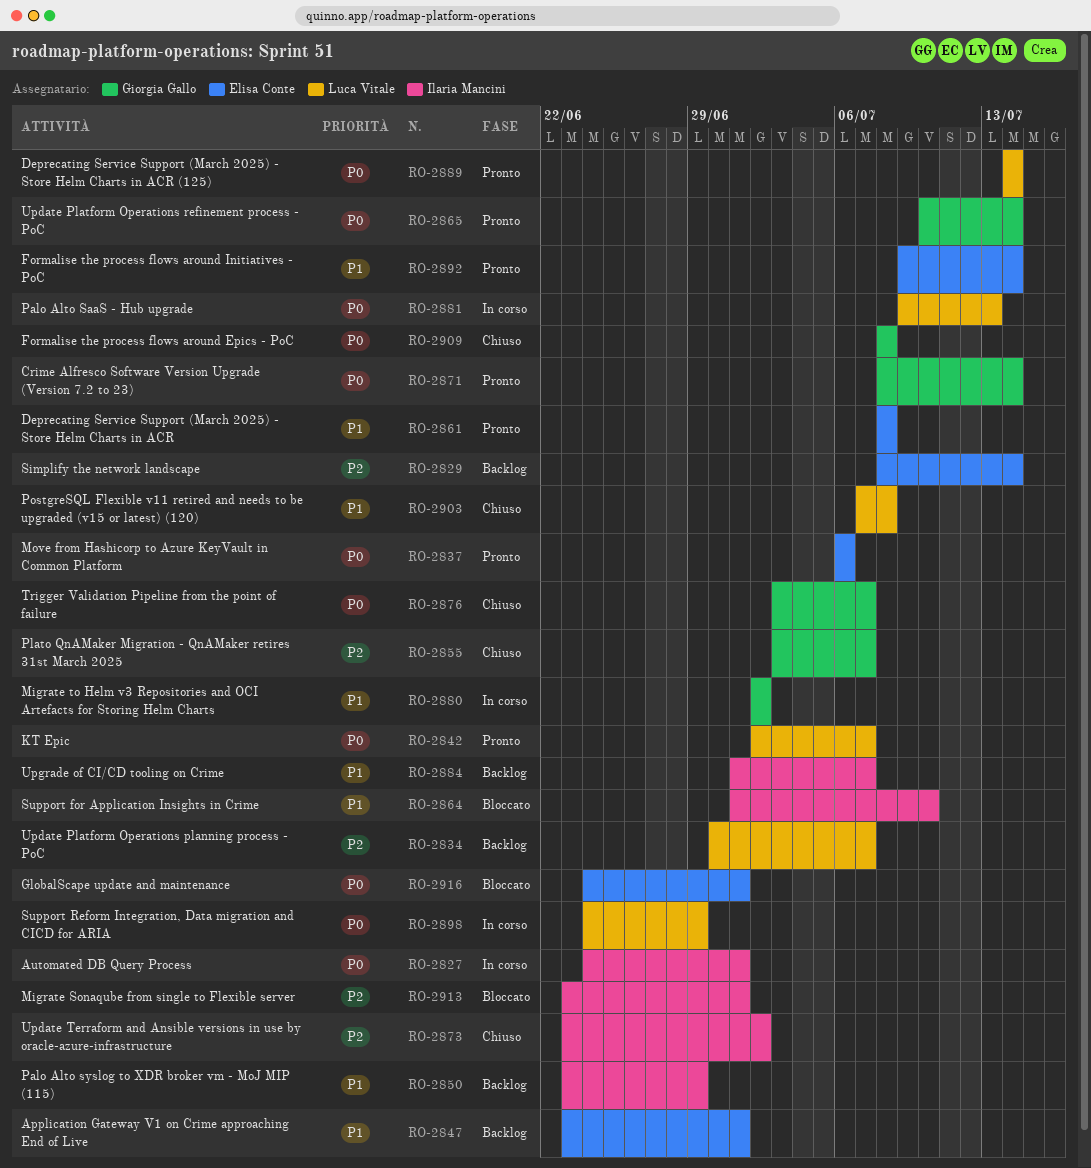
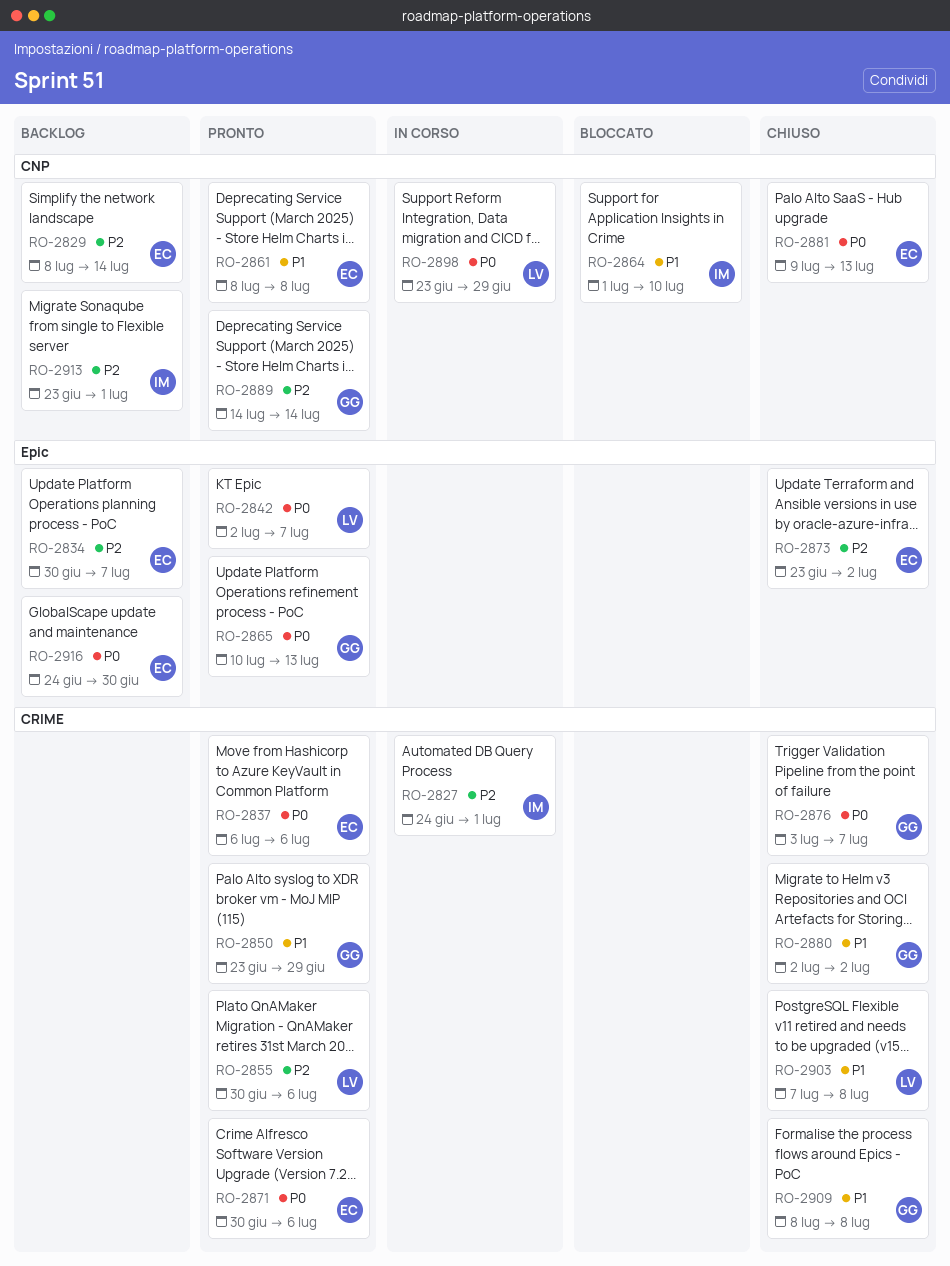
RO-2827, priority: P0 -> P2
RO-2834, owner: Luca Vitale -> Elisa Conte
RO-2847: present -> none
RO-2850, status: Backlog -> Pronto
RO-2850, owner: Ilaria Mancini -> Giorgia Gallo
RO-2855, status: Chiuso -> Pronto
RO-2855, owner: Giorgia Gallo -> Luca Vitale
RO-2855, start: Jul 3 -> Jun 30
RO-2855, due: Jul 7 -> Jul 6
RO-2865, due: Jul 14 -> Jul 13
RO-2871, owner: Giorgia Gallo -> Elisa Conte
RO-2871, start: Jul 8 -> Jun 30
RO-2871, due: Jul 14 -> Jul 6
RO-2873, owner: Ilaria Mancini -> Elisa Conte
RO-2880, status: In corso -> Chiuso
RO-2881, status: In corso -> Chiuso
RO-2881, owner: Luca Vitale -> Elisa Conte
RO-2884: present -> none
RO-2889, owner: Luca Vitale -> Giorgia Gallo
RO-2889, priority: P0 -> P2
RO-2892: present -> none
RO-2898, start: Jun 24 -> Jun 23
RO-2909, priority: P0 -> P1
RO-2913, status: Bloccato -> Backlog
RO-2916, status: Bloccato -> Backlog
RO-2916, due: Jul 1 -> Jun 30

